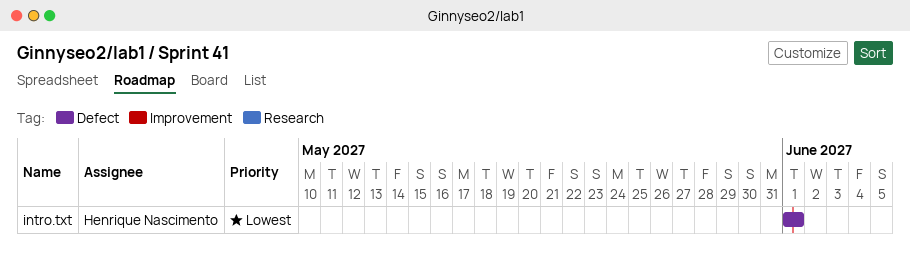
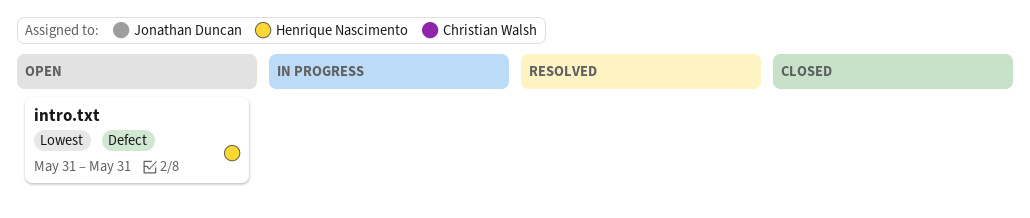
intro.txt, start: Jun 1 -> May 31
intro.txt, due: Jun 1 -> May 31

